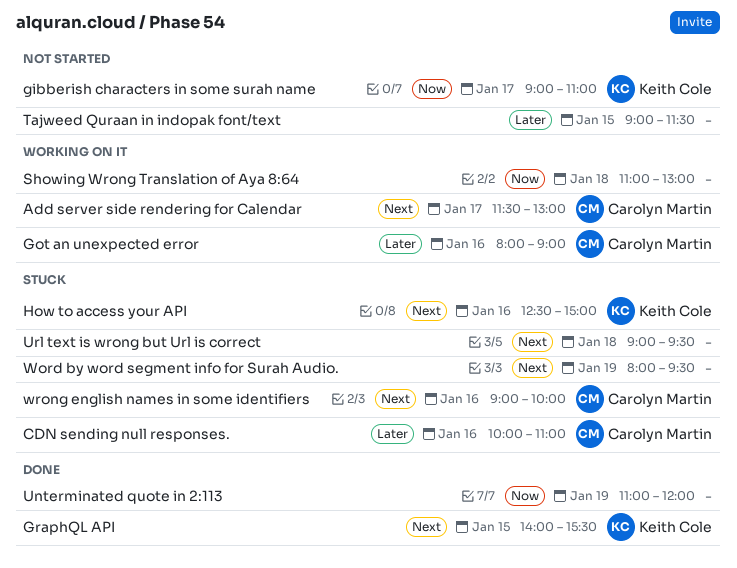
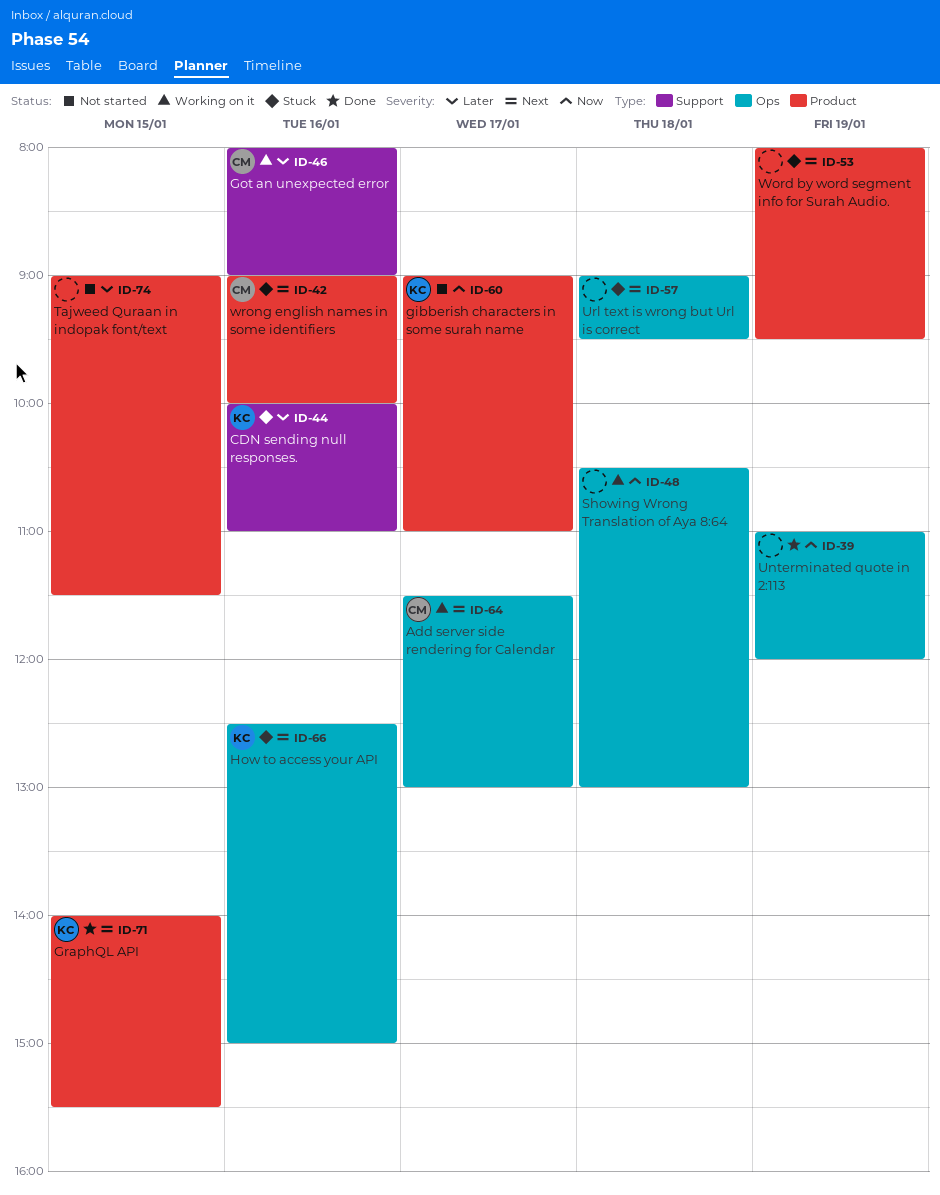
CDN sending null responses., owner: Carolyn Martin -> Keith Cole
Showing Wrong Translation of Aya 8:64, begins: 11:00 -> 10:30

